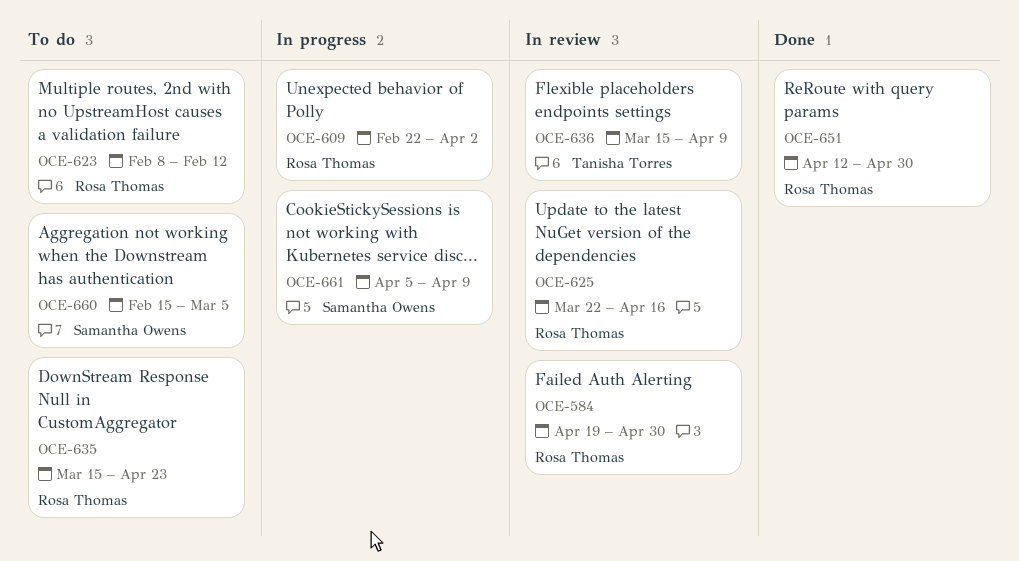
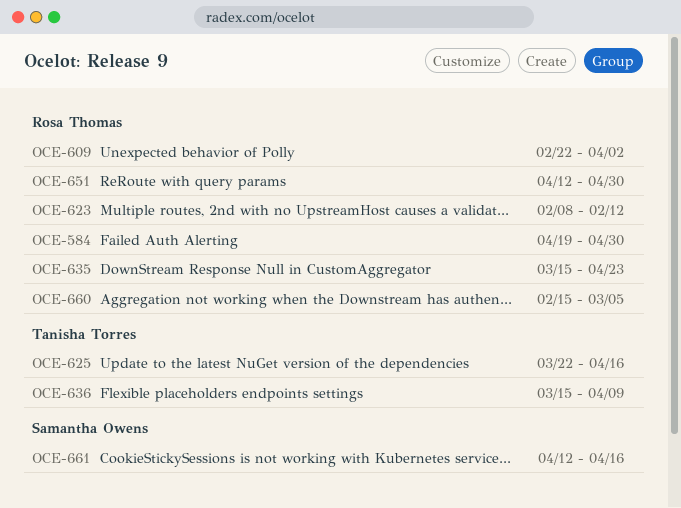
OCE-625, owner: Rosa Thomas -> Tanisha Torres
OCE-660, owner: Samantha Owens -> Rosa Thomas
OCE-661, start: Apr 5 -> Apr 12
OCE-661, due: Apr 9 -> Apr 16

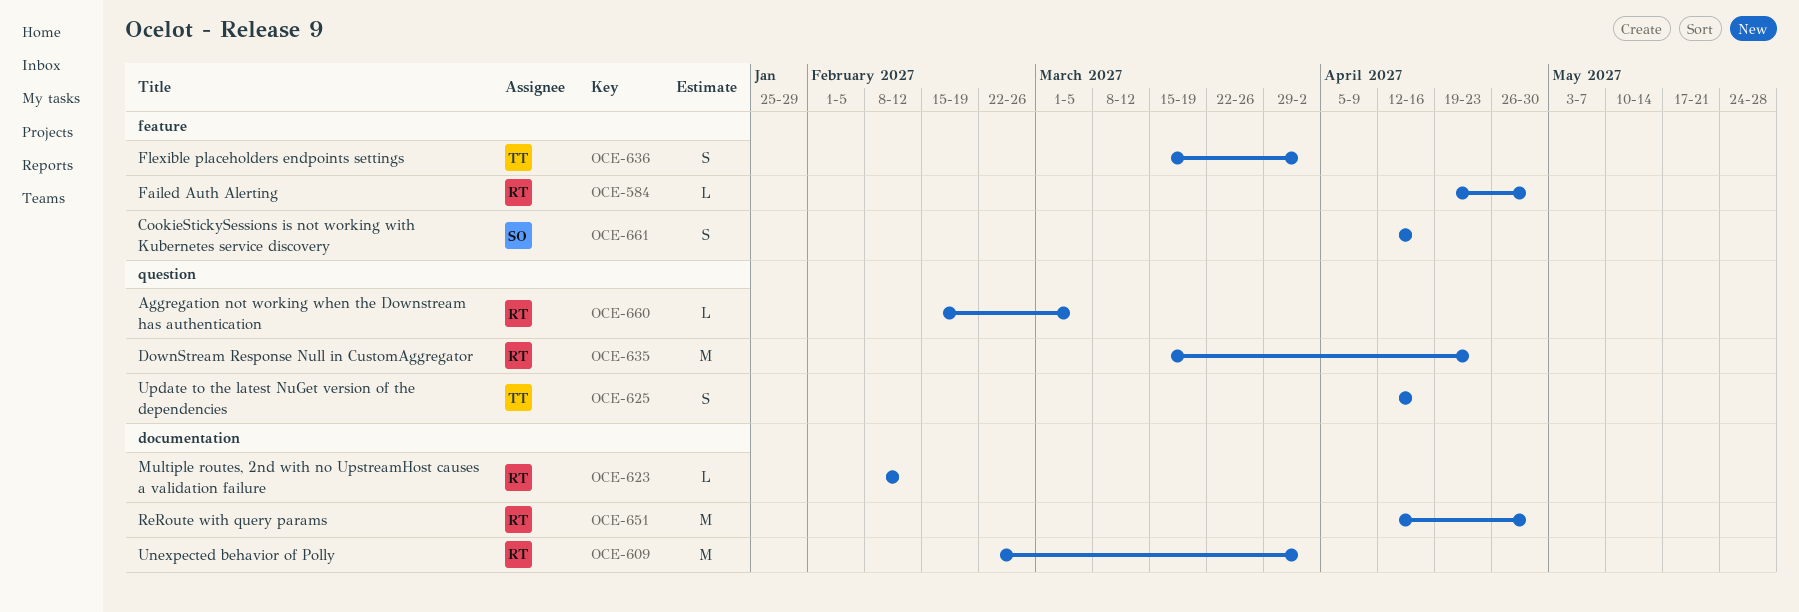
OCE-625, start: Mar 22 -> Apr 12
OCE-636, due: Apr 9 -> Apr 2

